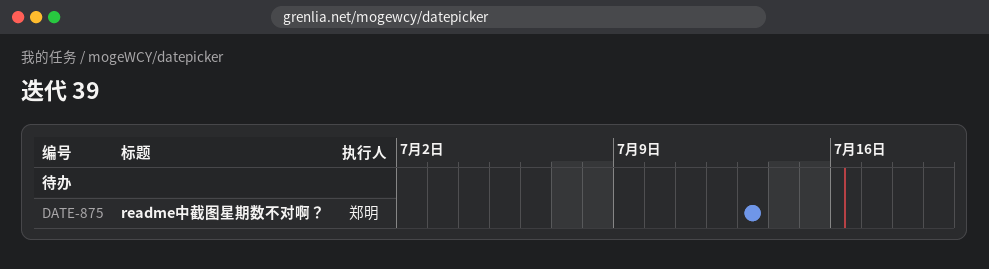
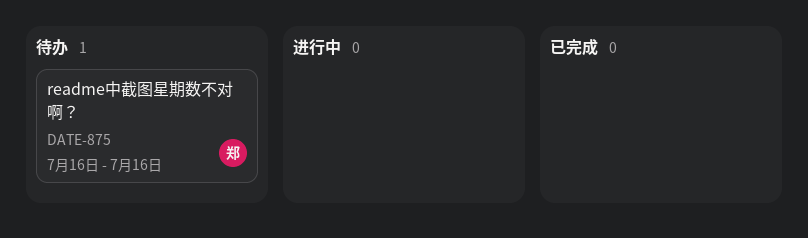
DATE-875, start: Jul 13 -> Jul 16
DATE-875, due: Jul 13 -> Jul 16

